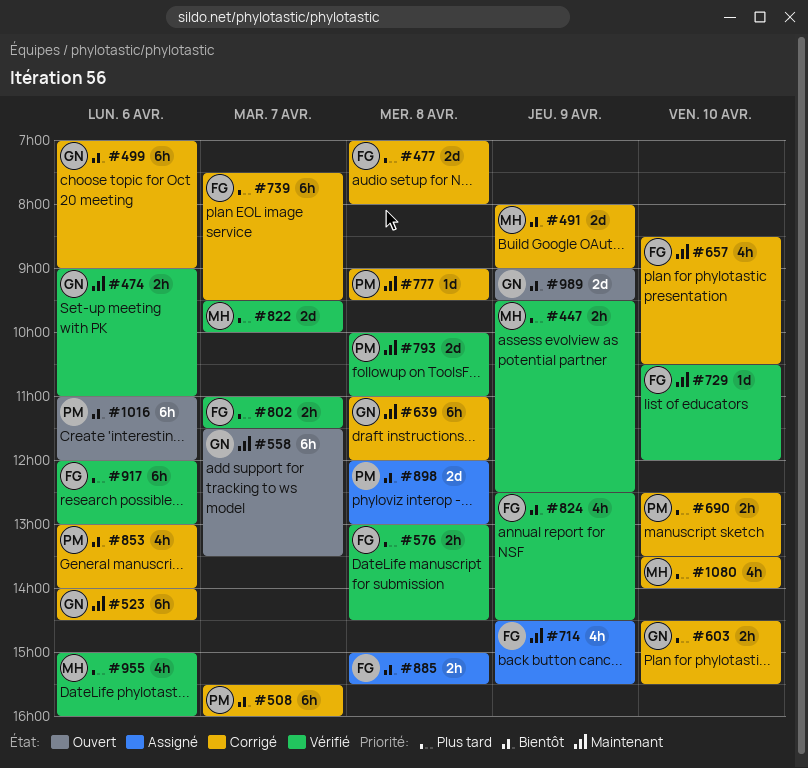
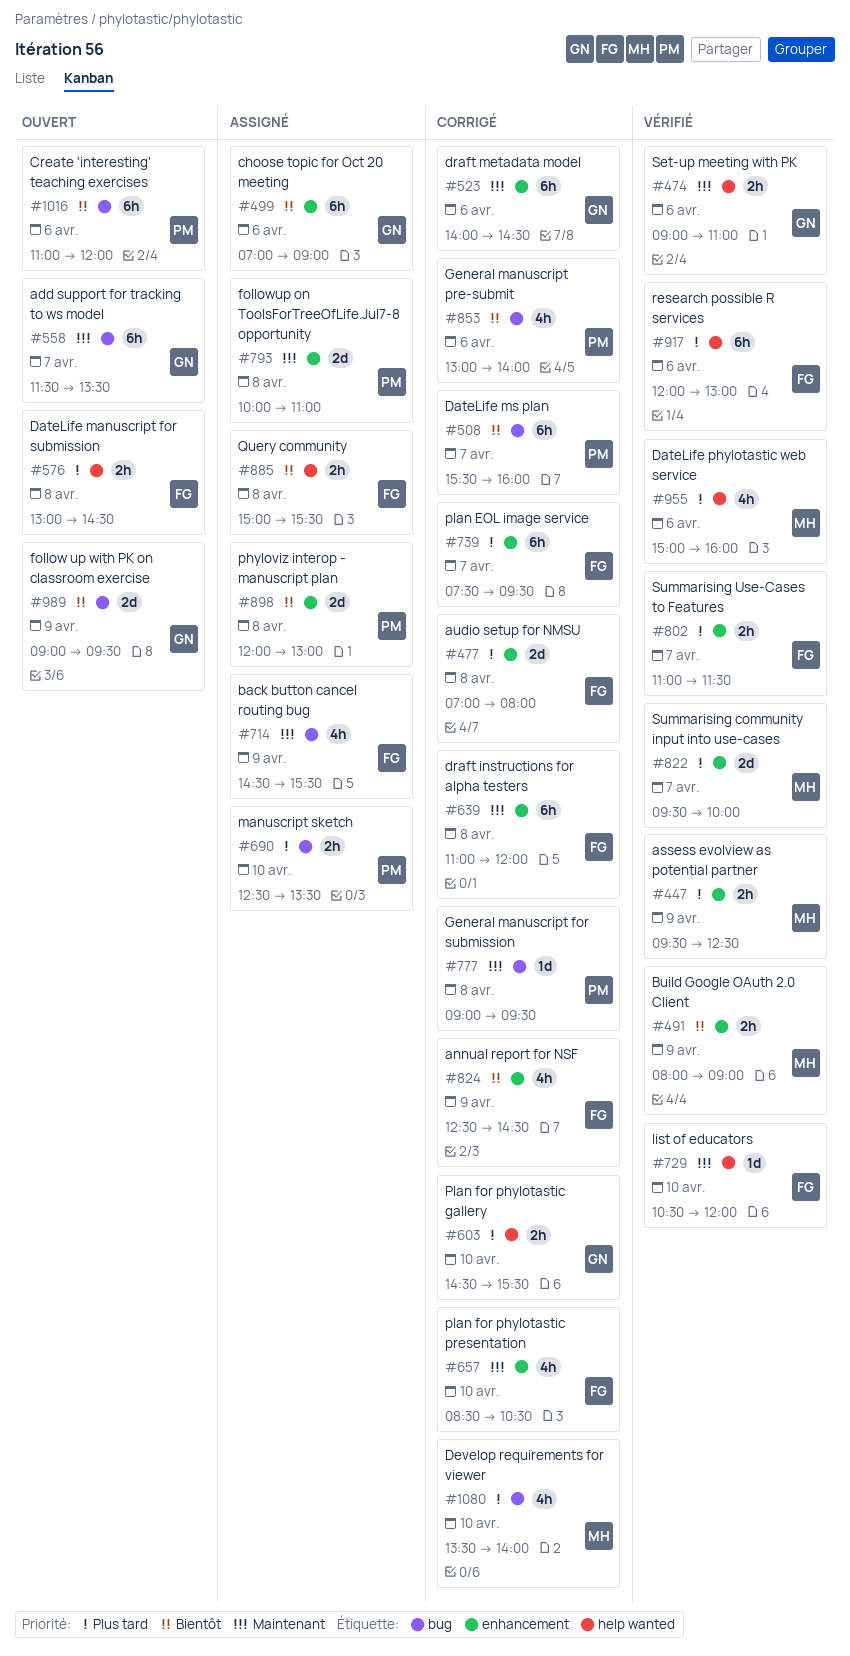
#491, status: Corrigé -> Vérifié
#491, estimate: 2d -> 2h
#499, status: Corrigé -> Assigné
#576, status: Vérifié -> Ouvert
#639, owner: GN -> FG
#690, status: Corrigé -> Assigné
#793, status: Vérifié -> Assigné
#824, status: Vérifié -> Corrigé

